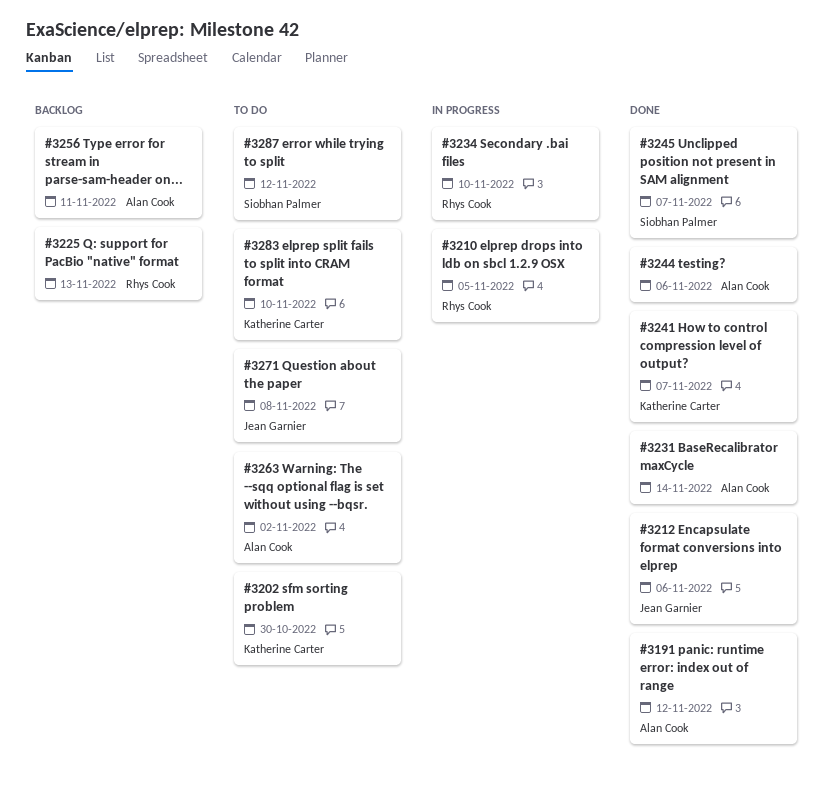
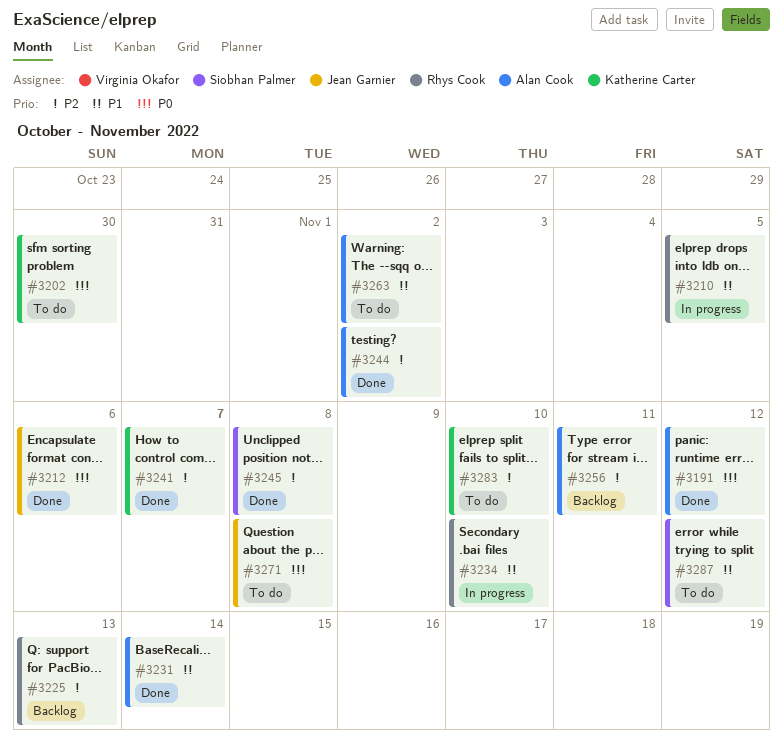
#3244, due: Nov 6 -> Nov 2
#3245, due: Nov 7 -> Nov 8

